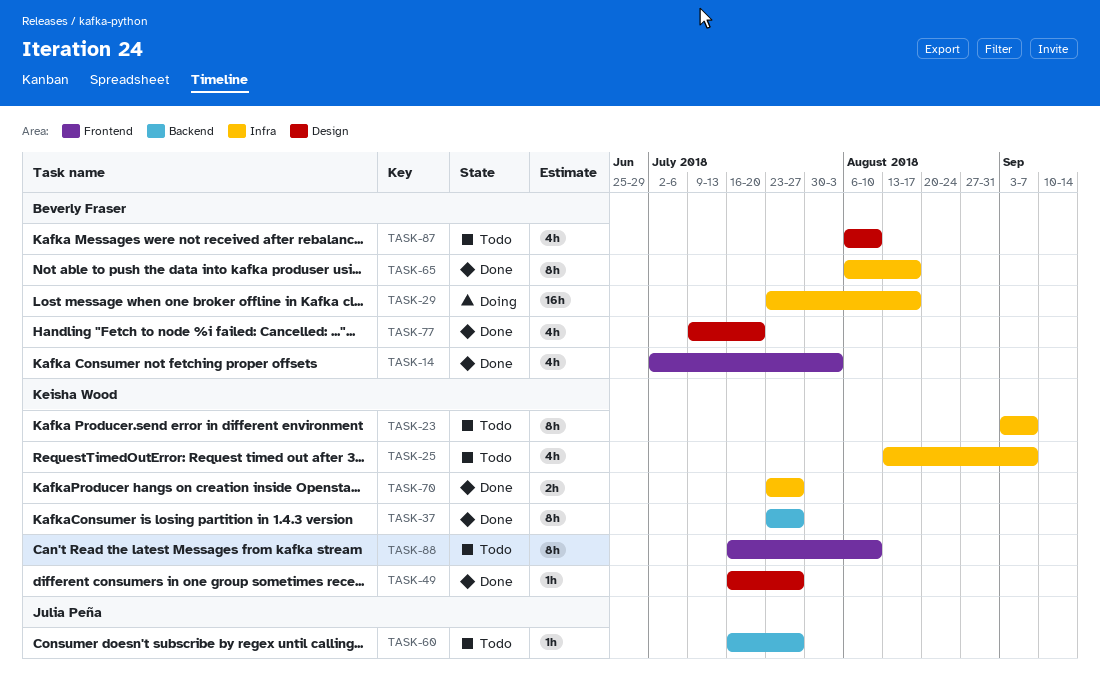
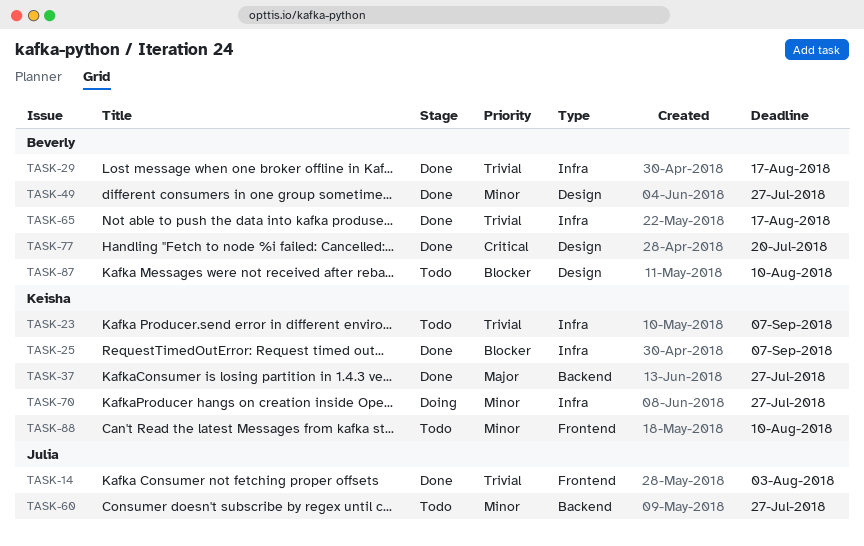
TASK-14, owner: Beverly Fraser -> Julia Peña
TASK-25, status: Todo -> Done
TASK-29, status: Doing -> Done
TASK-49, owner: Keisha Wood -> Beverly Fraser
TASK-70, status: Done -> Doing

